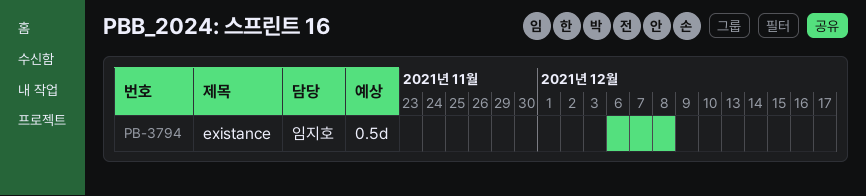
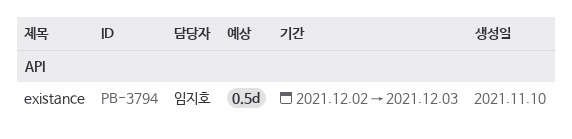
PB-3794, start: Dec 6 -> Dec 2
PB-3794, due: Dec 8 -> Dec 3

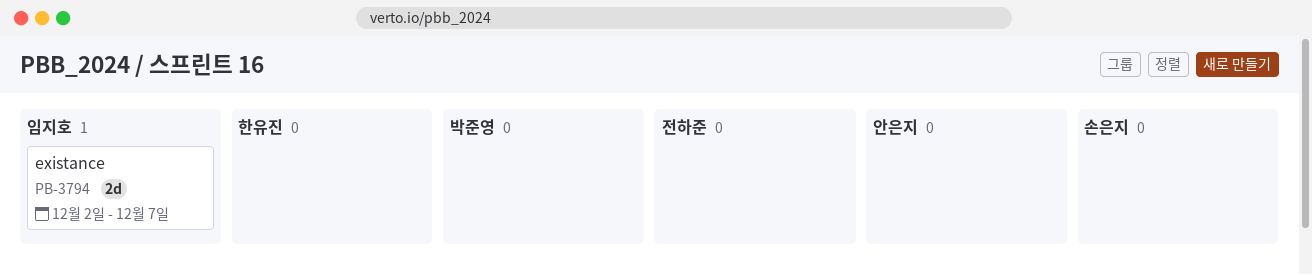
PB-3794, estimate: 0.5d -> 2d
PB-3794, due: Dec 3 -> Dec 7

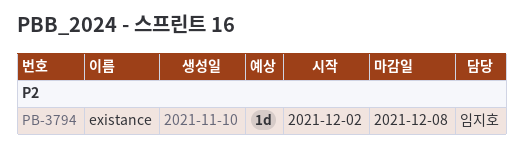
PB-3794, estimate: 2d -> 1d
PB-3794, due: Dec 7 -> Dec 8

